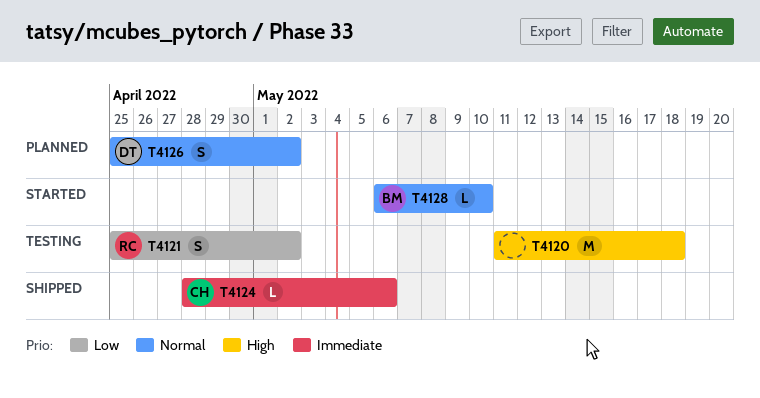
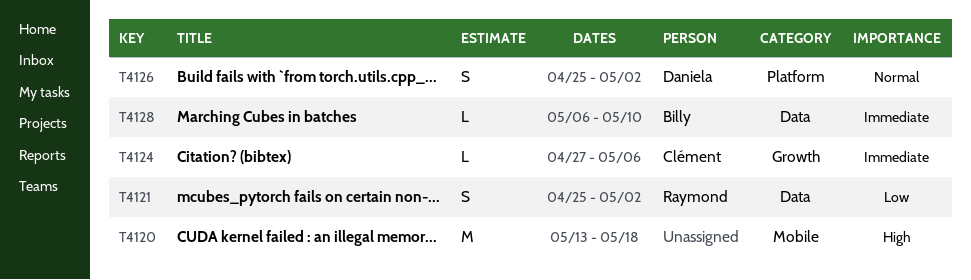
T4120, start: May 11 -> May 13
T4124, start: Apr 28 -> Apr 27
T4128, priority: Normal -> Immediate

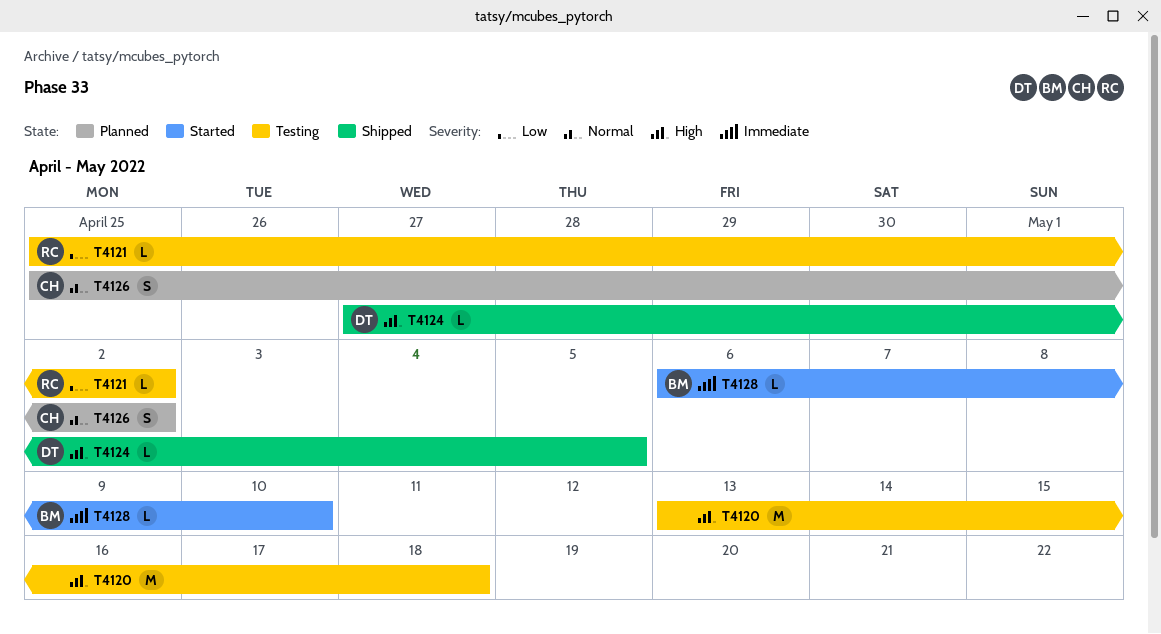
T4121, estimate: S -> L
T4124, owner: Clément -> Daniela
T4124, priority: Immediate -> High
T4124, due: May 6 -> May 5
T4126, owner: Daniela -> Clément

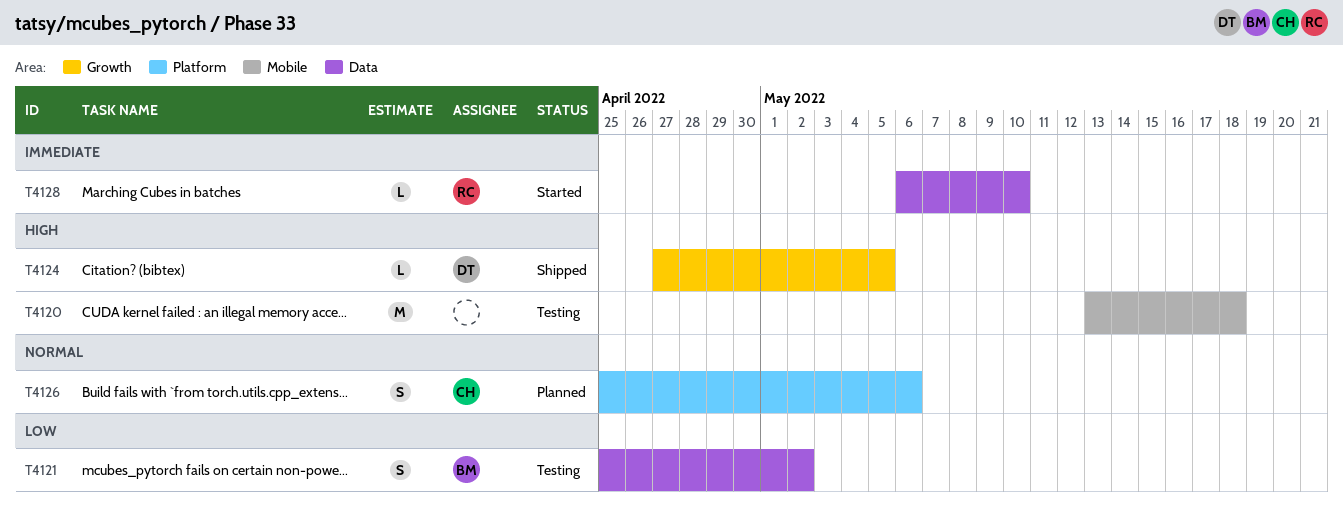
T4121, owner: RC -> BM
T4121, estimate: L -> S
T4126, due: May 2 -> May 6
T4128, owner: BM -> RC

